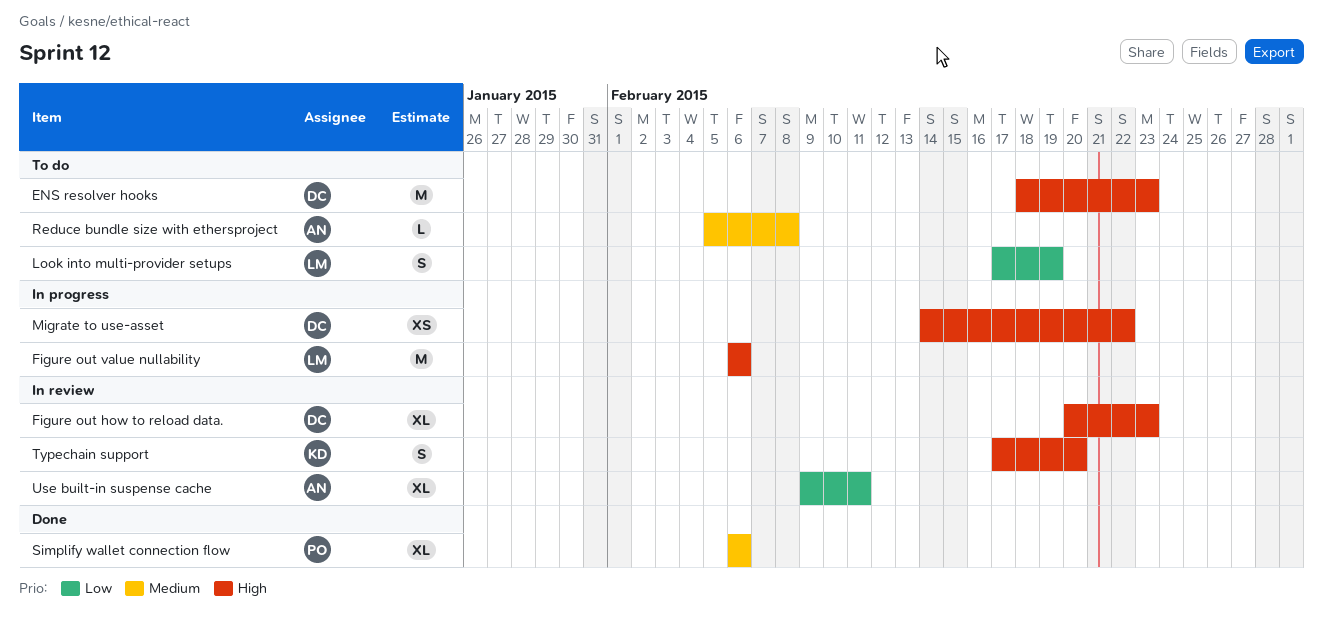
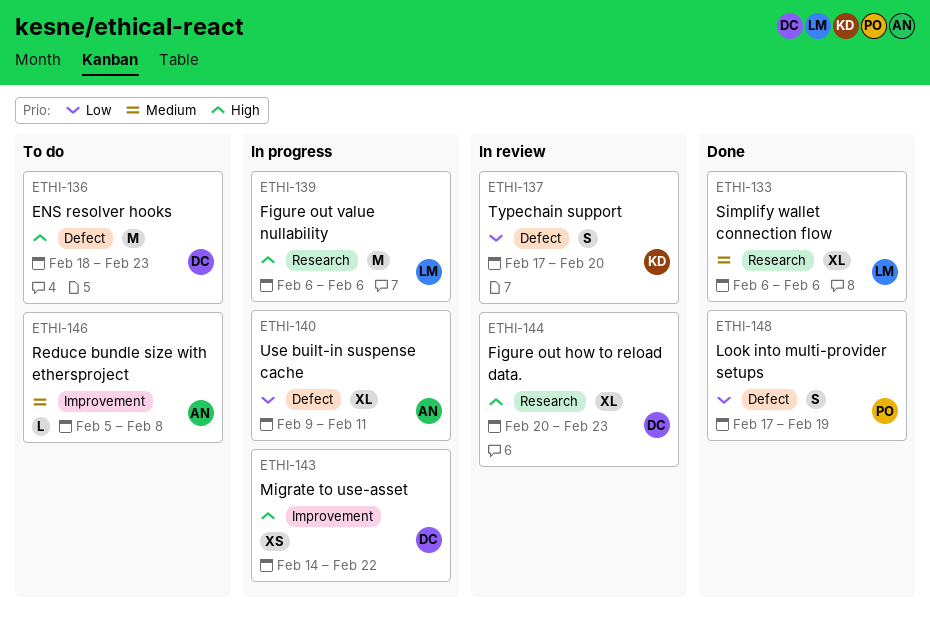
Look into multi-provider setups, status: To do -> Done
Look into multi-provider setups, owner: LM -> PO
Simplify wallet connection flow, owner: PO -> LM
Typechain support, priority: High -> Low
Use built-in suspense cache, status: In review -> In progress

